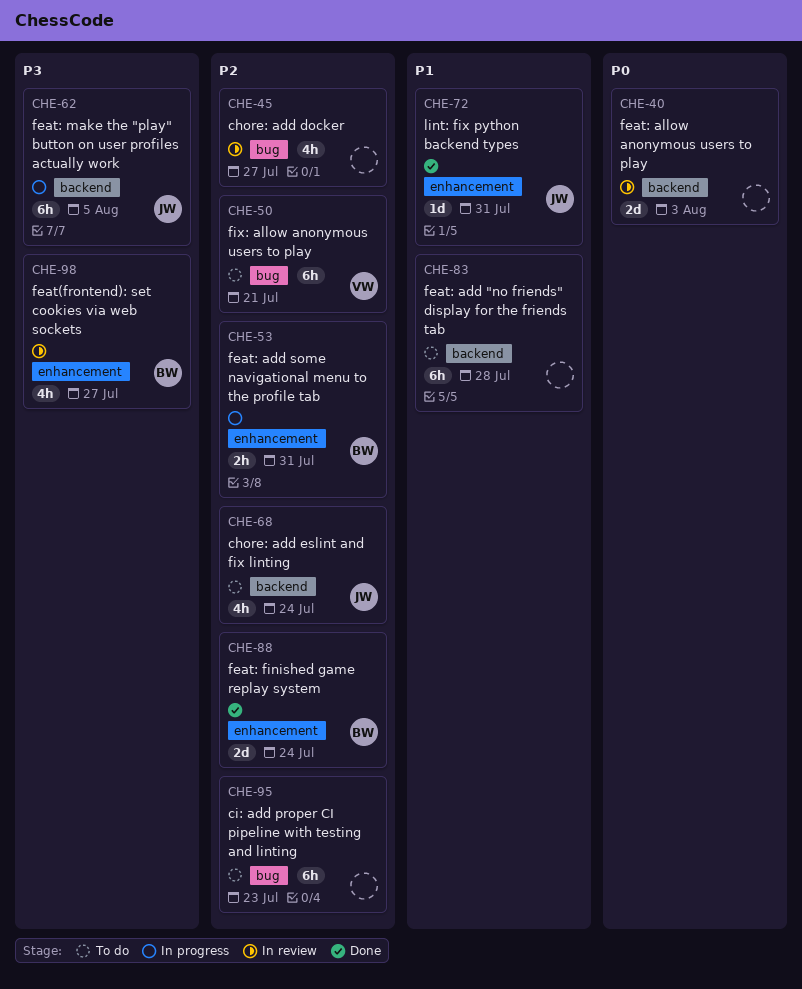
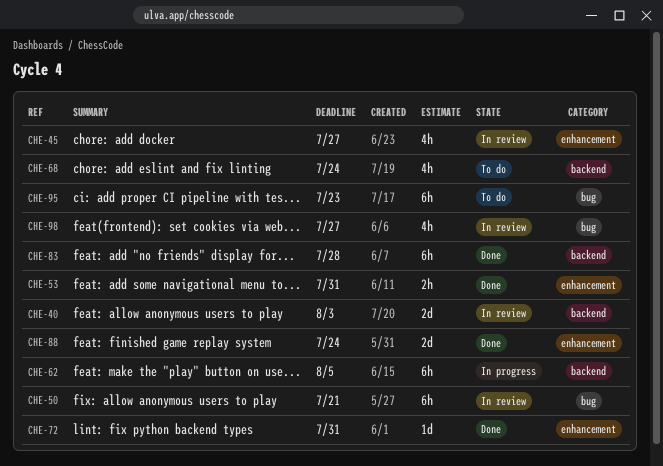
CHE-45, label: bug -> enhancement
CHE-50, status: To do -> In review
CHE-53, status: In progress -> Done
CHE-83, status: To do -> Done
CHE-98, label: enhancement -> bug

